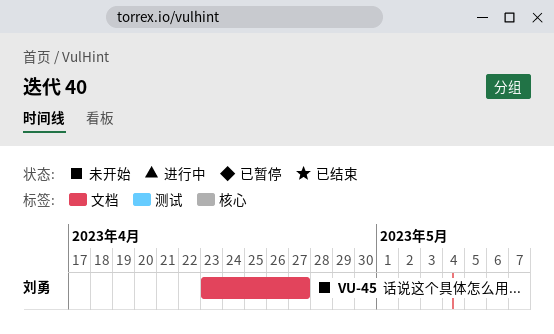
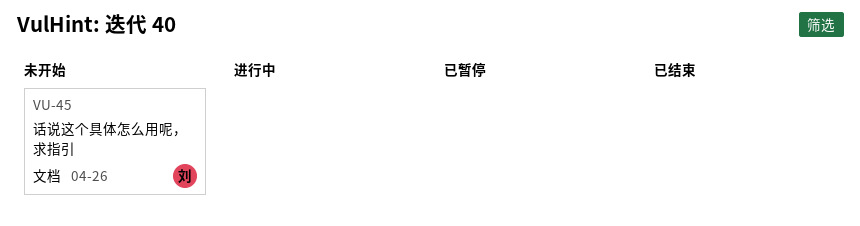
VU-45, due: Apr 27 -> Apr 26

